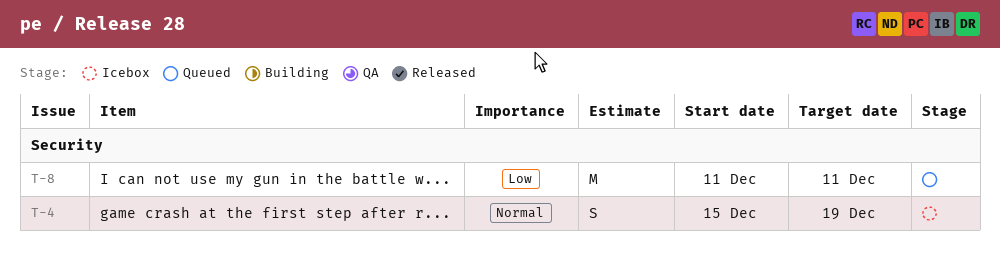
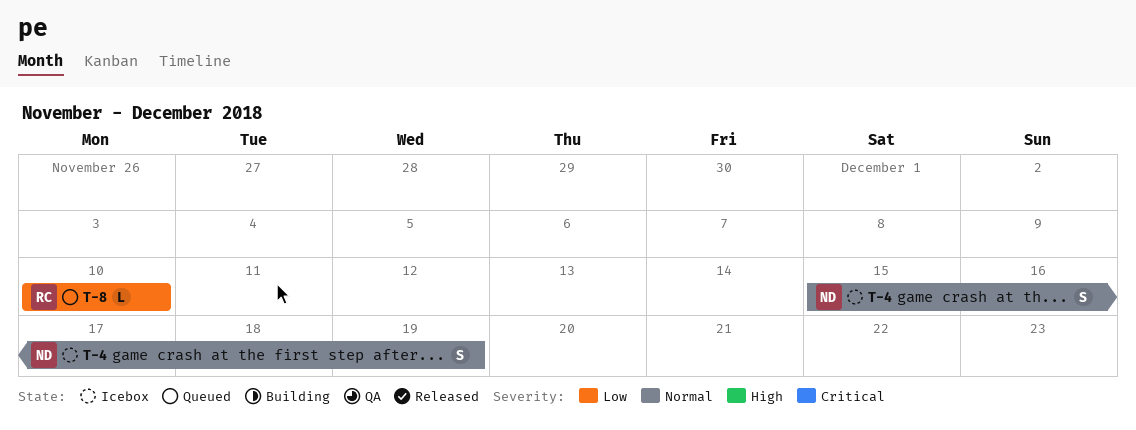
T-8, estimate: M -> L
T-8, start: Dec 11 -> Dec 10
T-8, due: Dec 11 -> Dec 10

